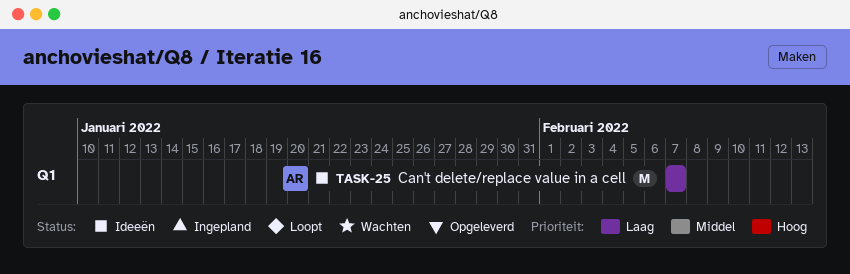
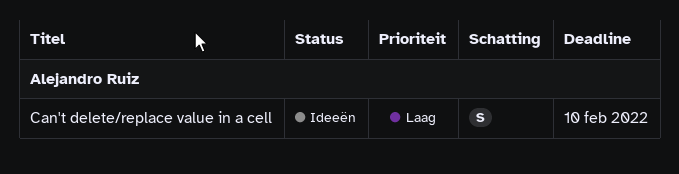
Can't delete/replace value in a cell, estimate: M -> S
Can't delete/replace value in a cell, due: Feb 7 -> Feb 10

